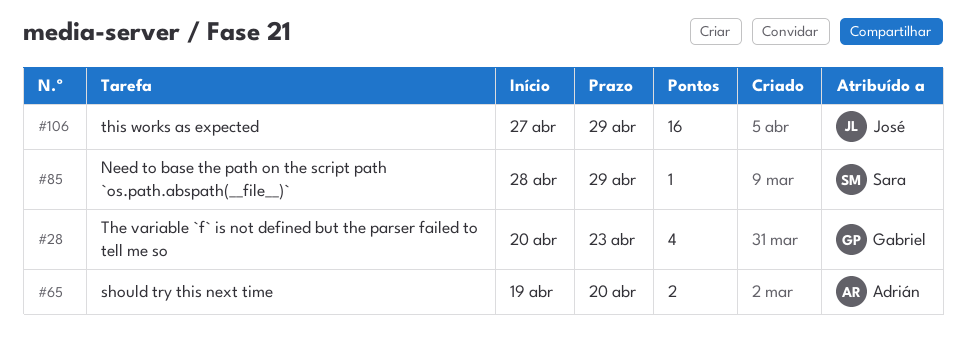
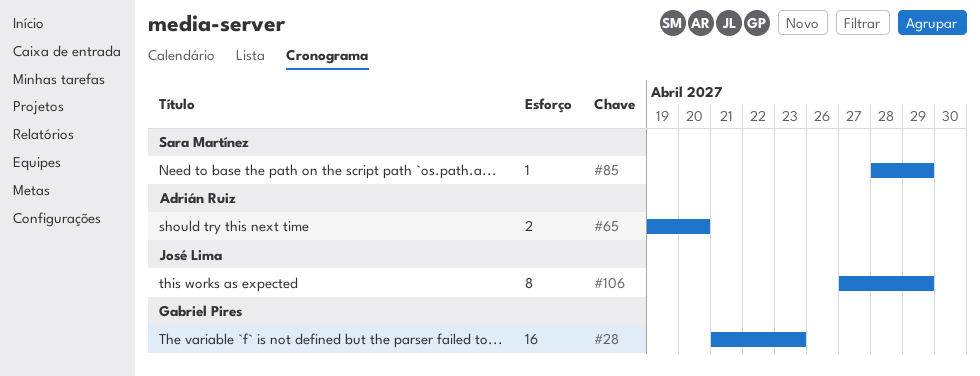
#28, estimate: 4 -> 16
#28, start: Apr 20 -> Apr 21
#106, estimate: 16 -> 8

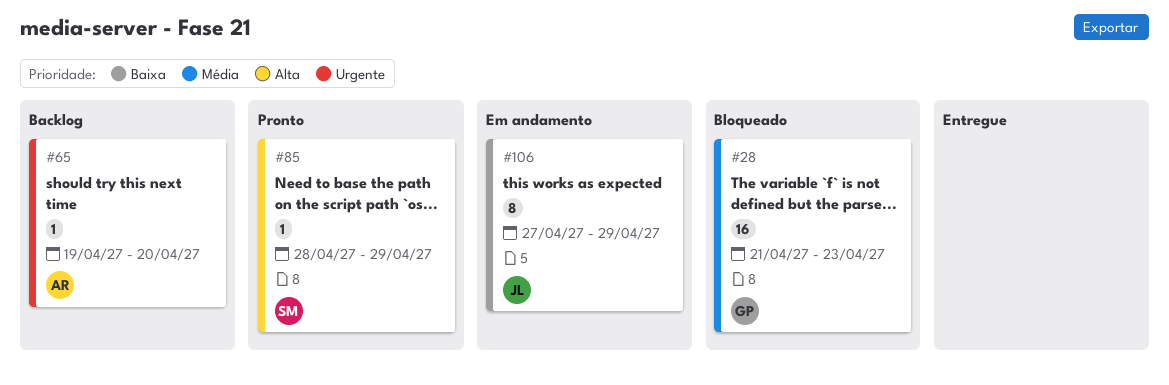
#65, estimate: 2 -> 1

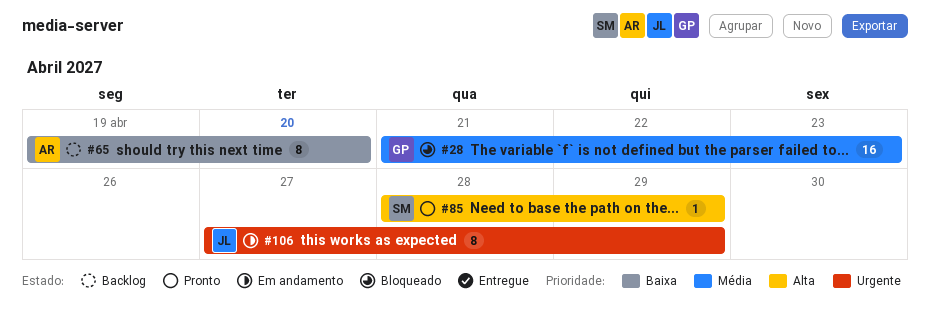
#65, priority: Urgente -> Baixa
#65, estimate: 1 -> 8
#106, priority: Baixa -> Urgente

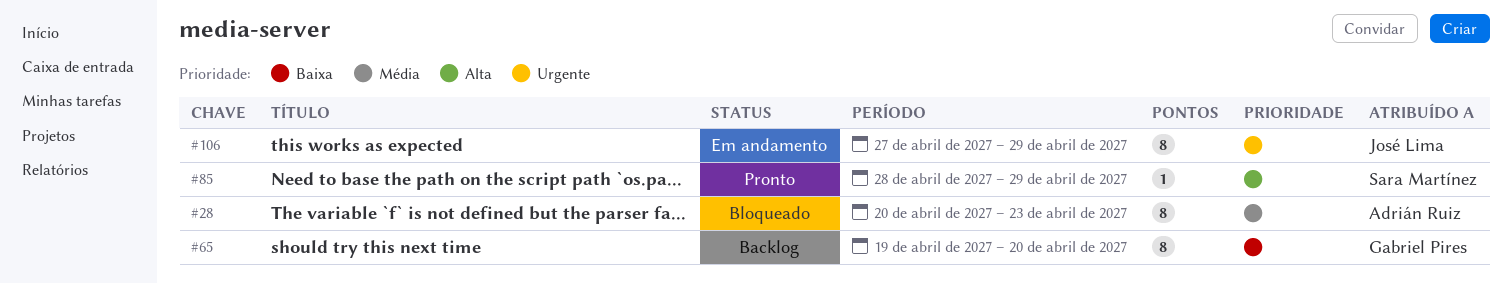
#28, owner: Gabriel Pires -> Adrián Ruiz
#28, estimate: 16 -> 8
#28, start: Apr 21 -> Apr 20
#65, owner: Adrián Ruiz -> Gabriel Pires

